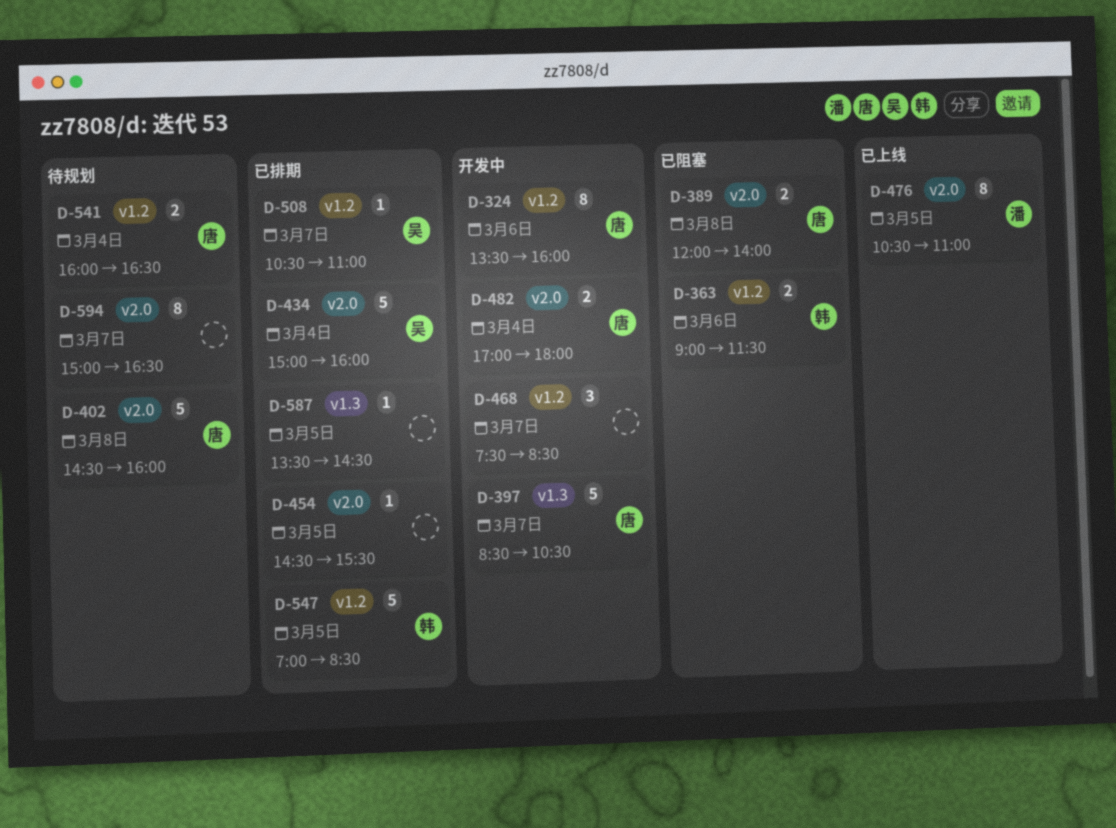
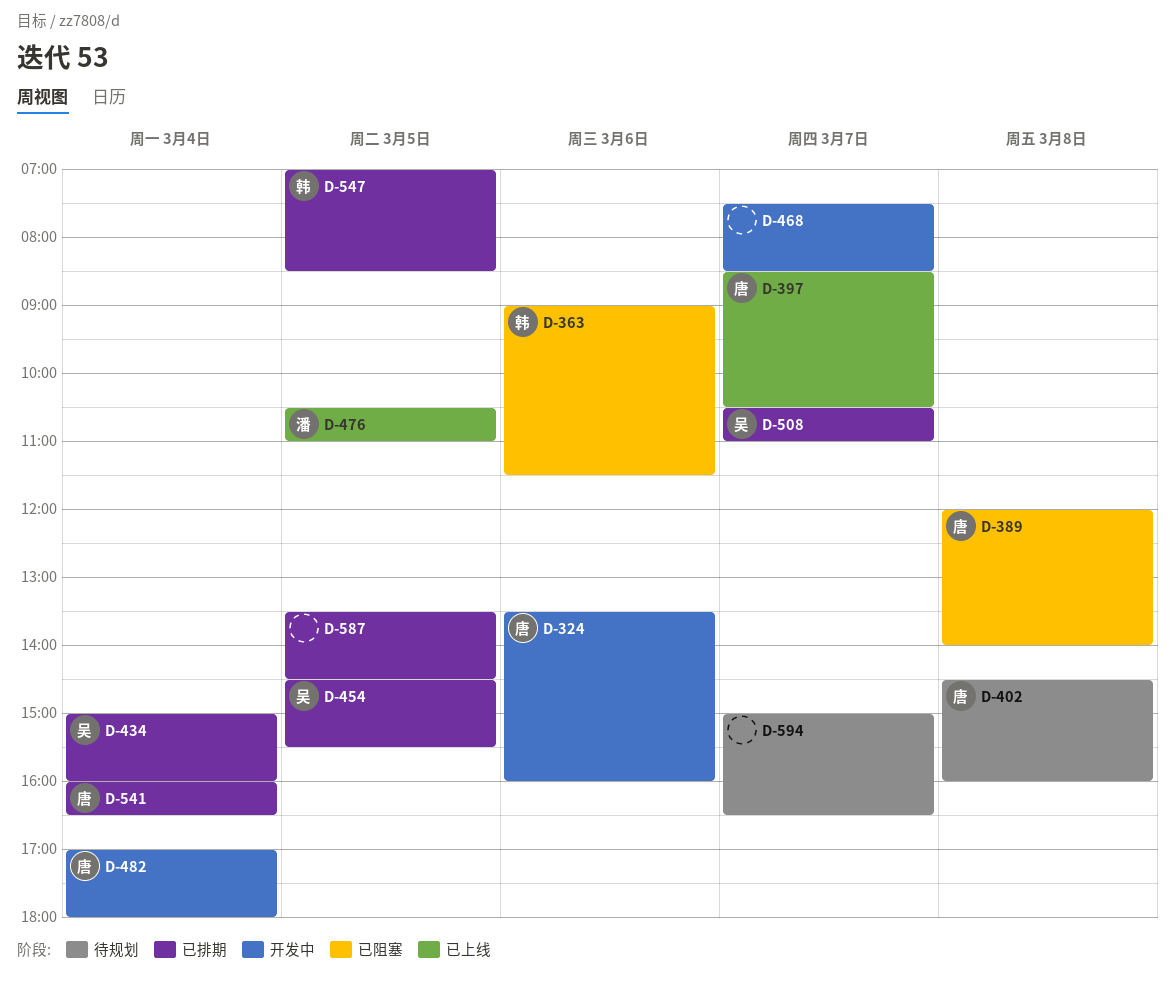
D-397, status: 开发中 -> 已上线
D-454, owner: none -> 吴
D-541, status: 待规划 -> 已排期

